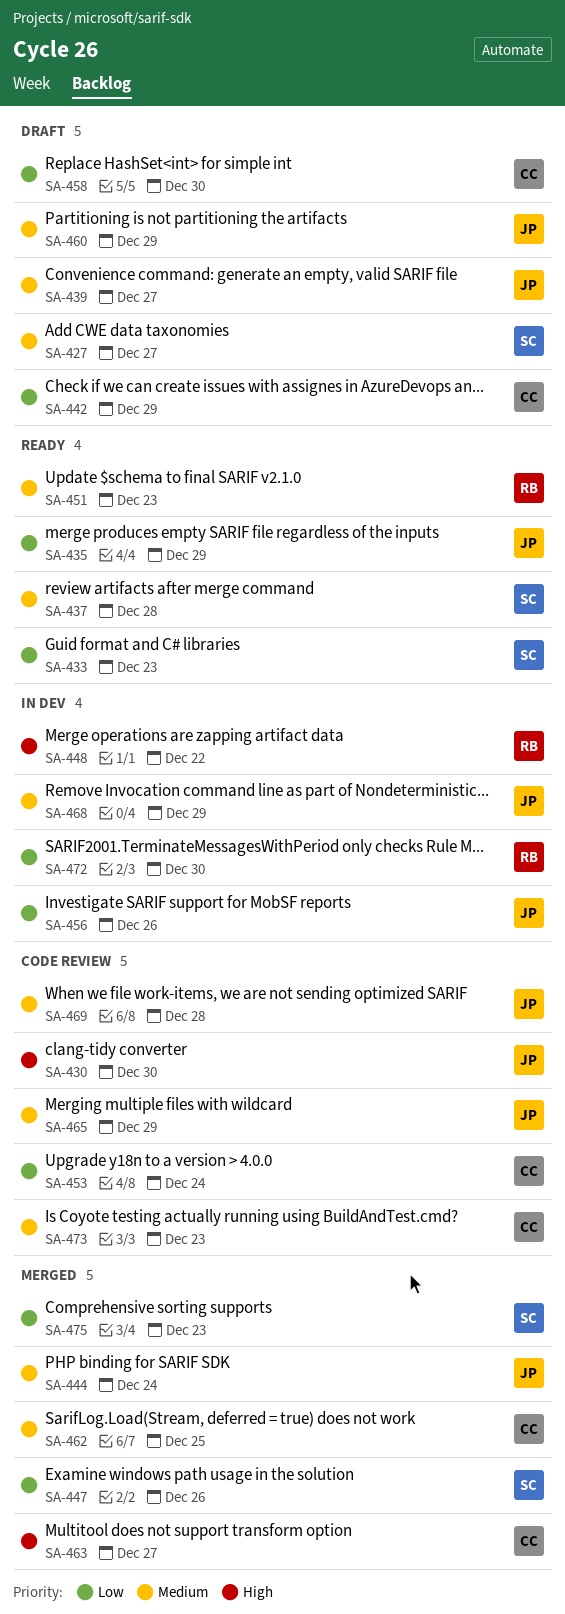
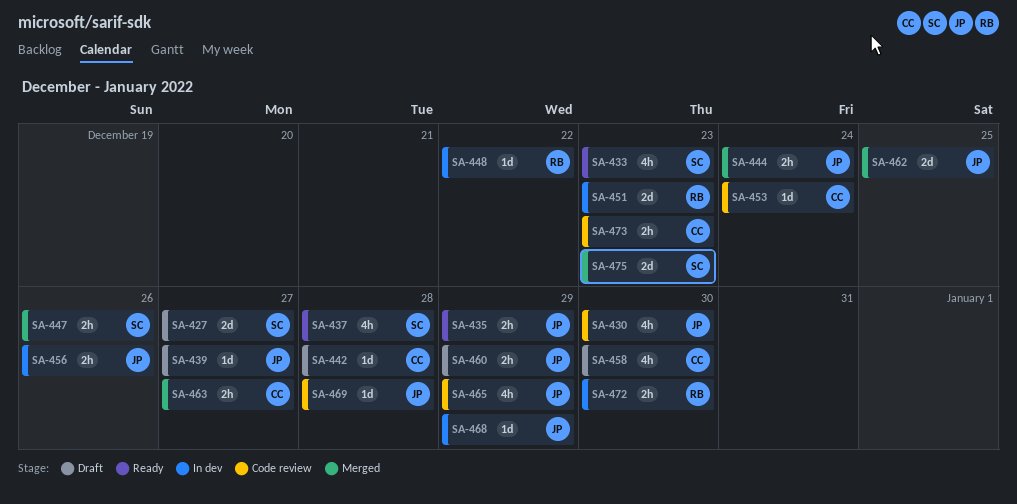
SA-442, due: Dec 29 -> Dec 28
SA-451, status: Ready -> In dev
SA-462, owner: CC -> JP

